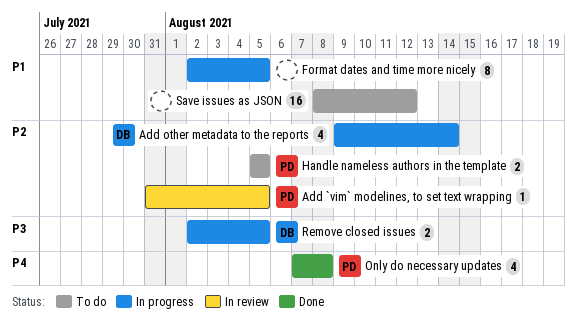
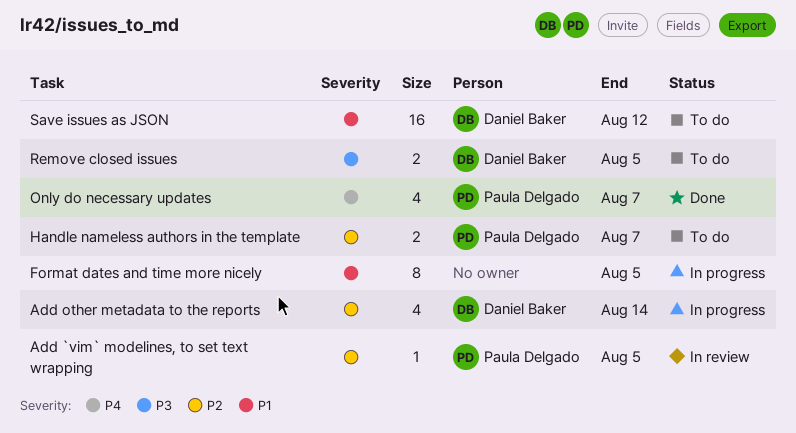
Handle nameless authors in the template, due: Aug 5 -> Aug 7
Only do necessary updates, due: Aug 8 -> Aug 7
Remove closed issues, status: In progress -> To do
Save issues as JSON, owner: none -> Daniel Baker

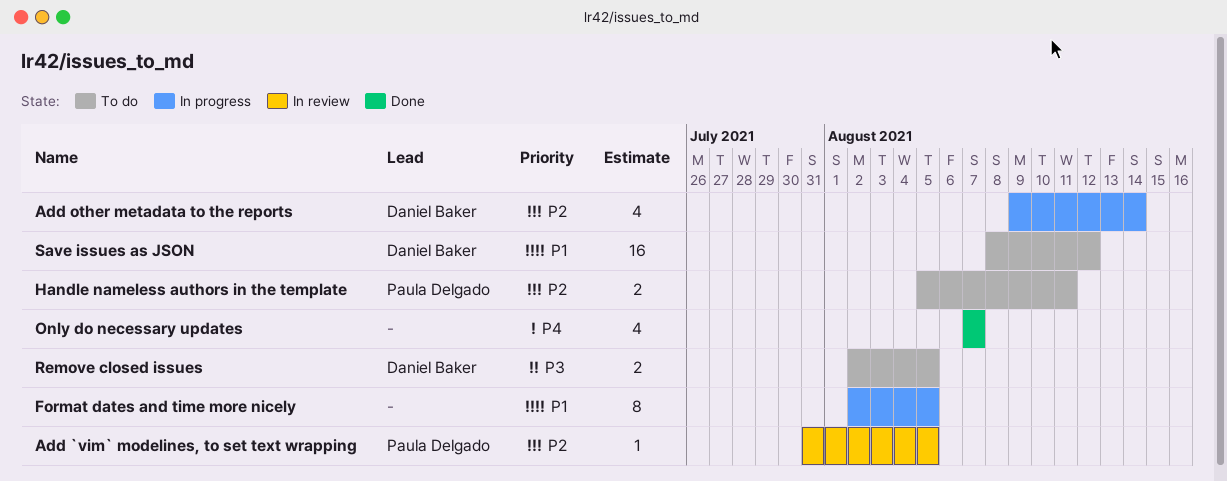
Handle nameless authors in the template, due: Aug 7 -> Aug 11
Only do necessary updates, owner: Paula Delgado -> none

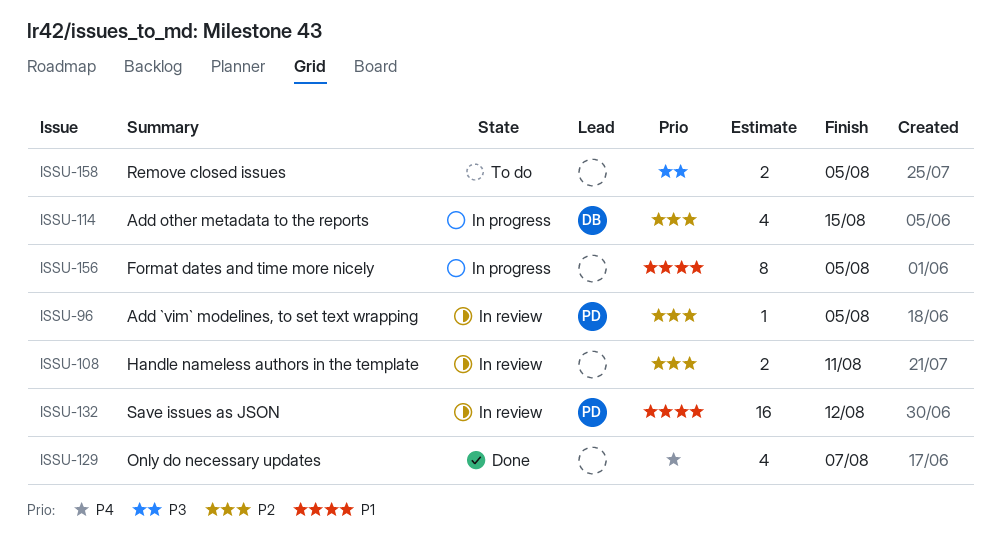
Add other metadata to the reports, due: Aug 14 -> Aug 15
Handle nameless authors in the template, status: To do -> In review
Handle nameless authors in the template, owner: Paula Delgado -> none
Remove closed issues, owner: Daniel Baker -> none
Save issues as JSON, status: To do -> In review
Save issues as JSON, owner: Daniel Baker -> Paula Delgado

